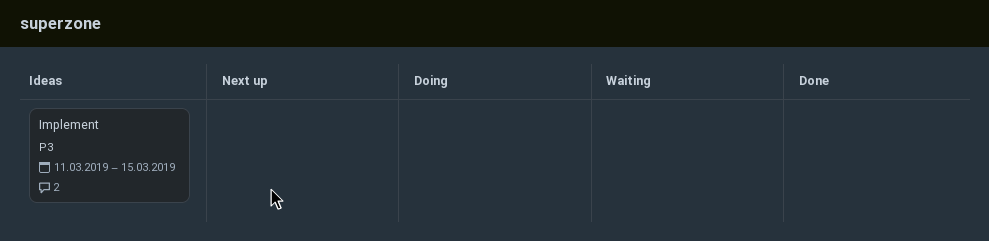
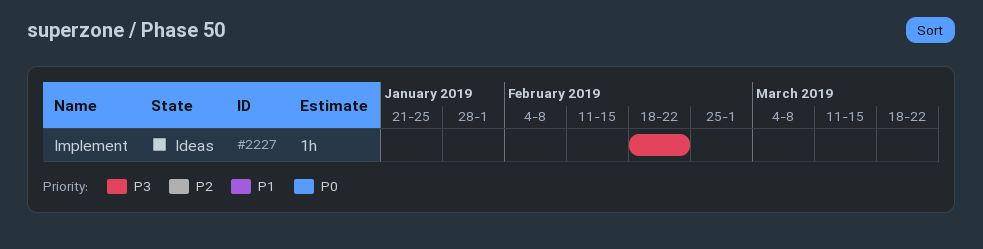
Implement, start: Mar 11 -> Feb 18
Implement, due: Mar 15 -> Feb 22

